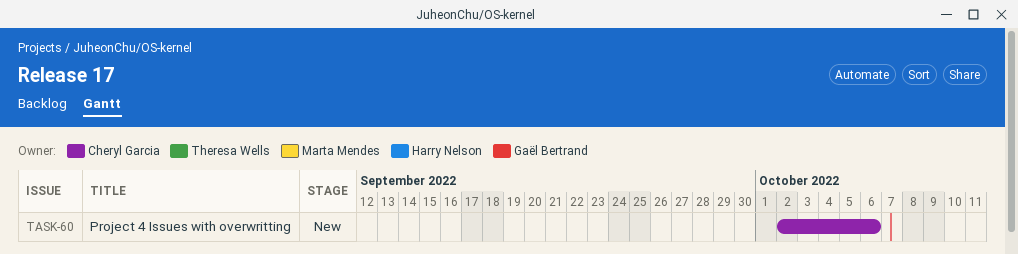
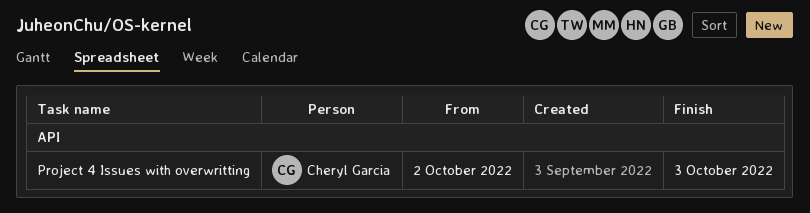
Project 4 Issues with overwritting, due: Oct 6 -> Oct 3

